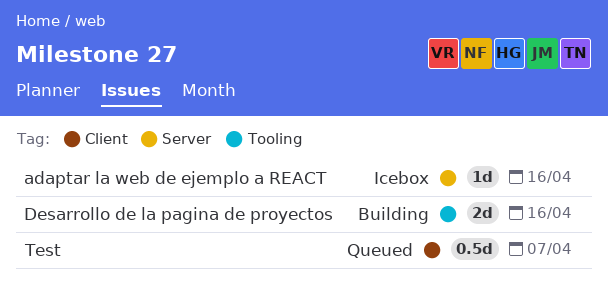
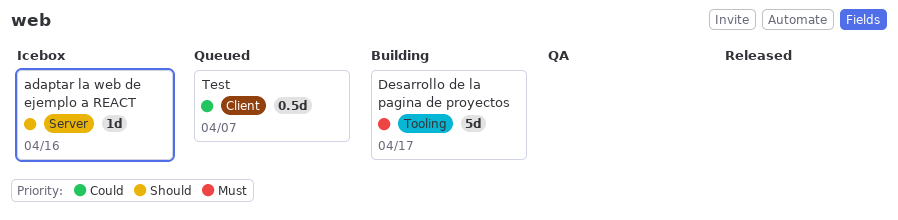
Desarrollo de la pagina de proyectos, estimate: 2d -> 5d
Desarrollo de la pagina de proyectos, due: Apr 16 -> Apr 17

